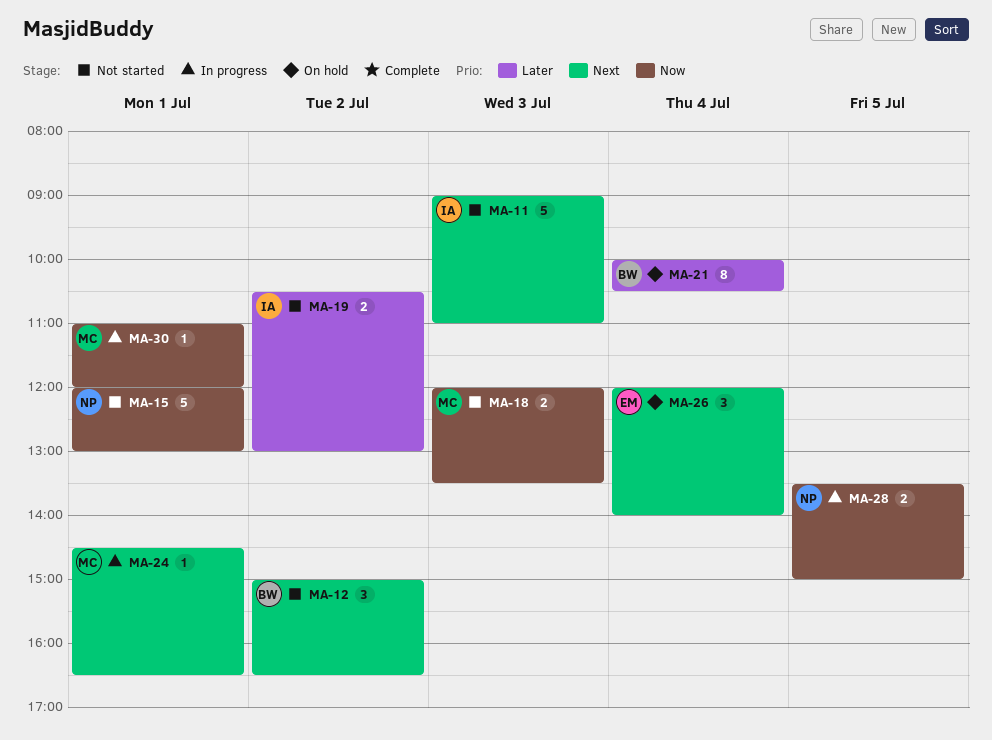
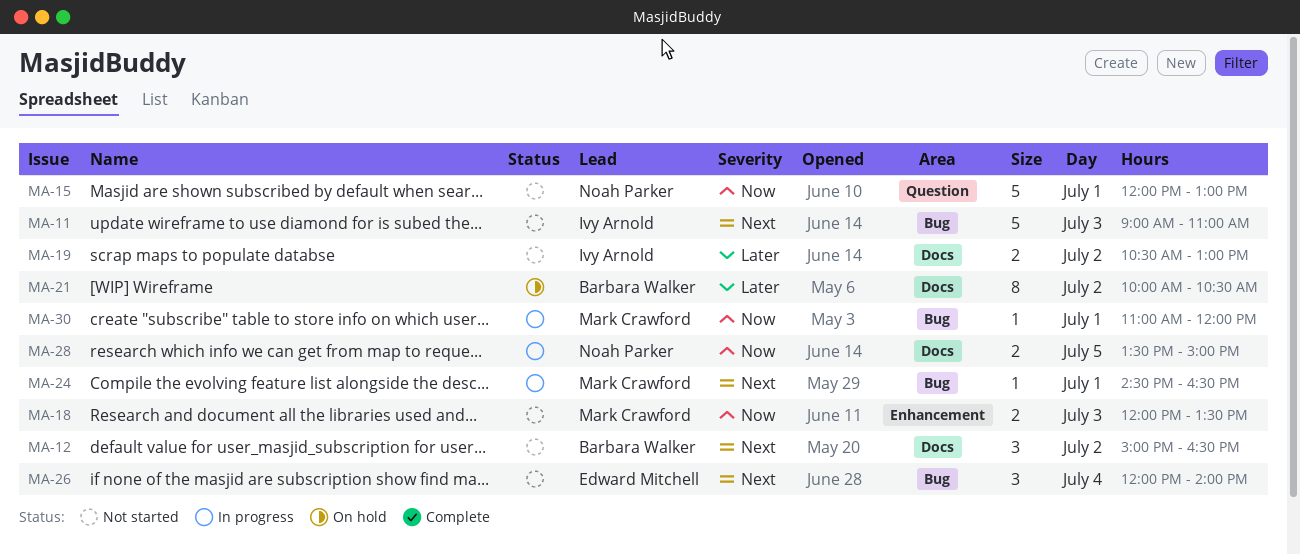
MA-21, day: Jul 4 -> Jul 2
MA-26, status: On hold -> Not started

